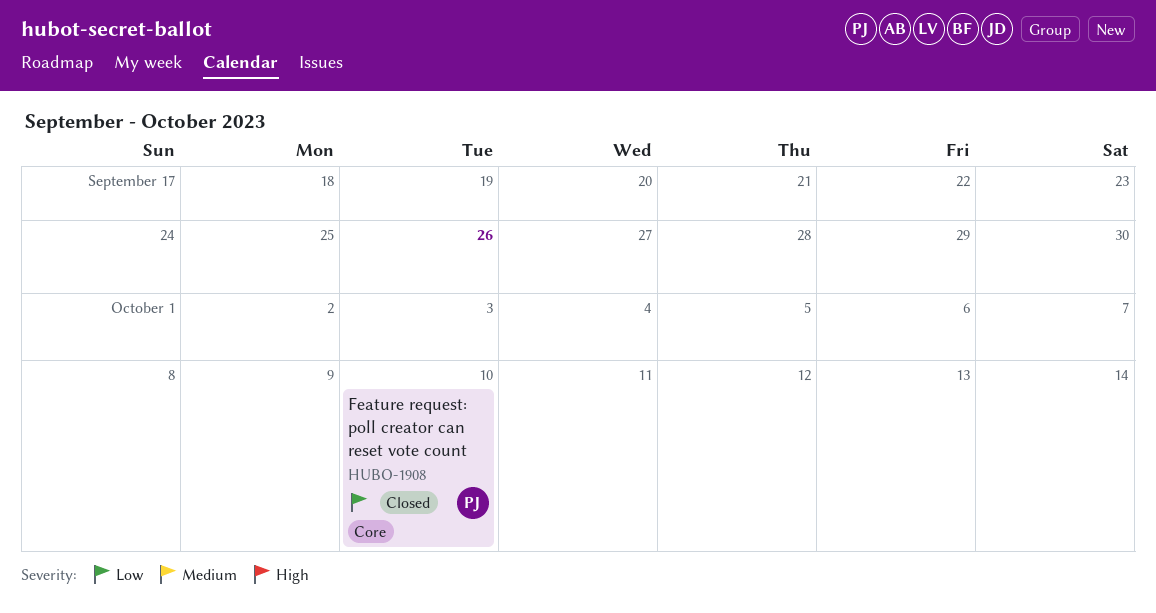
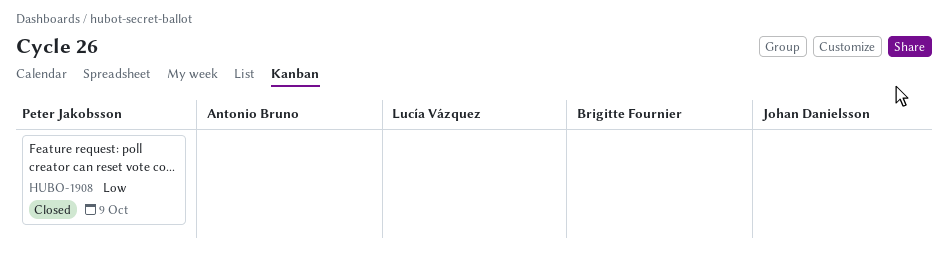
HUBO-1908, due: Oct 10 -> Oct 9

